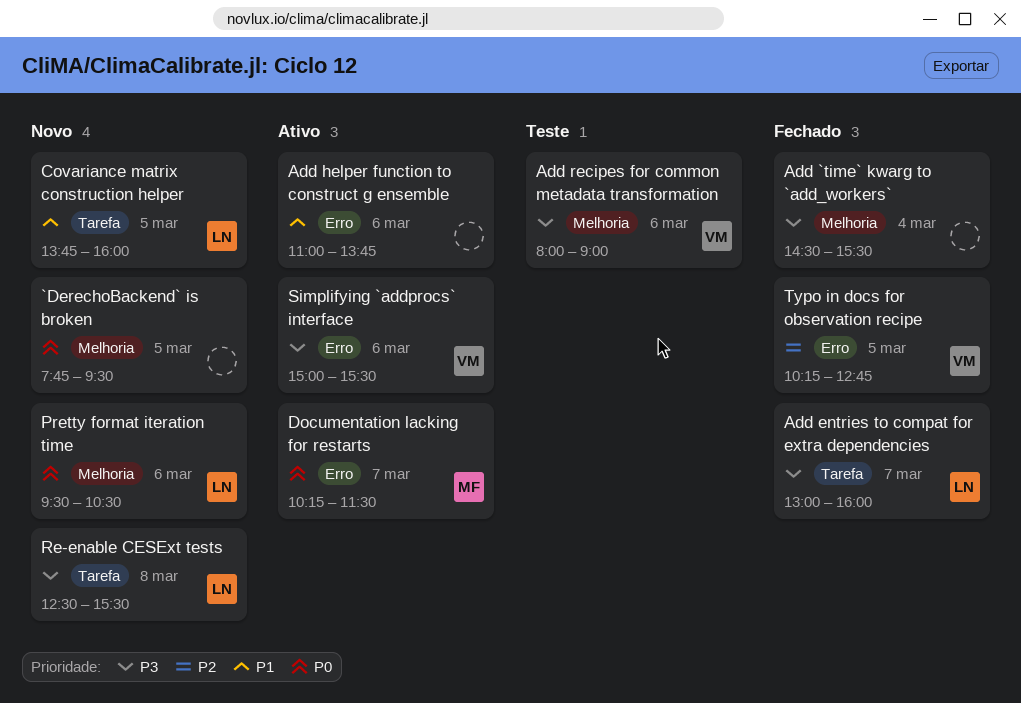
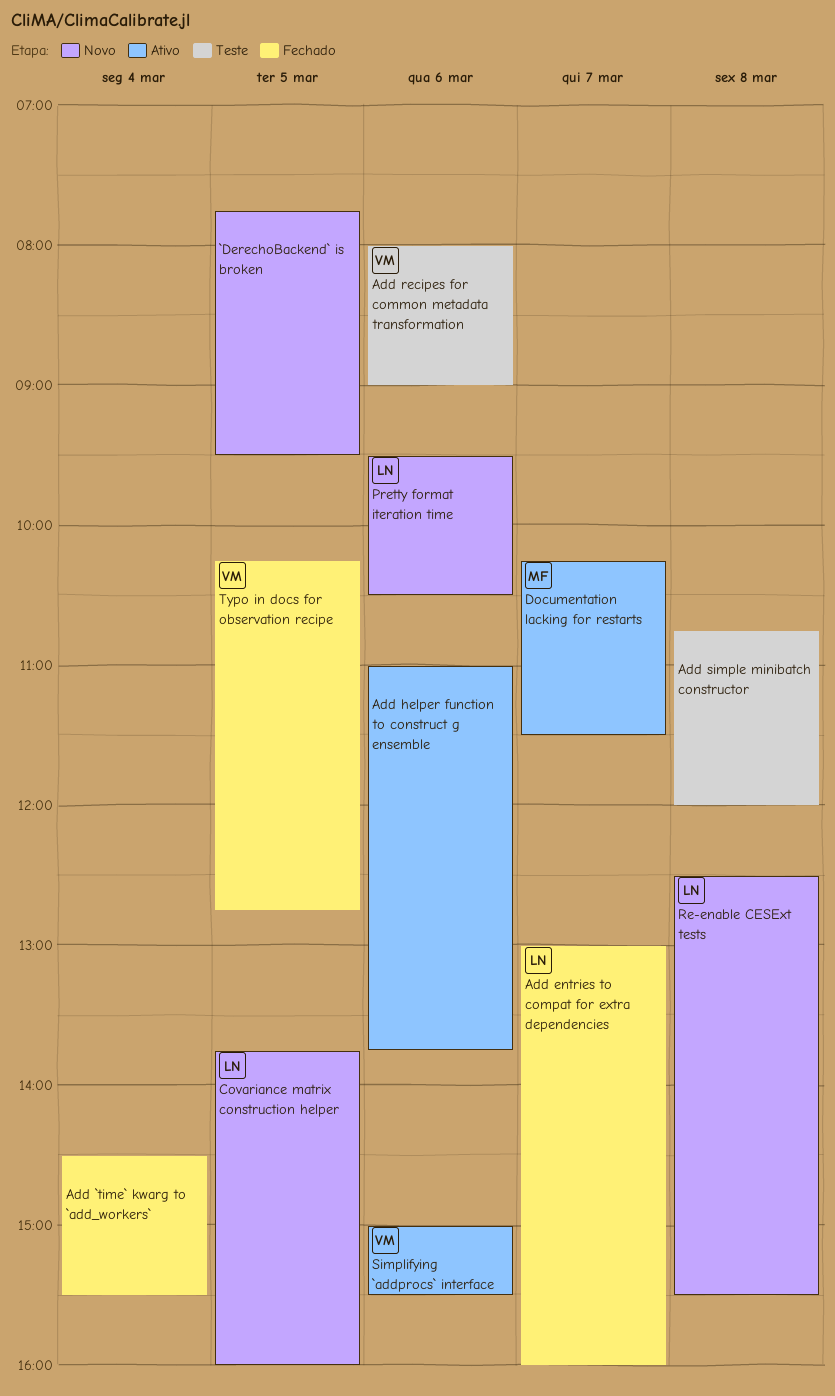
Add simple minibatch constructor: none -> present

